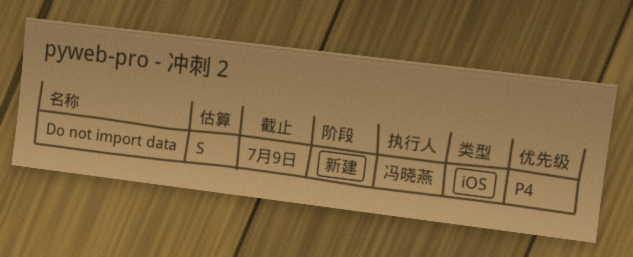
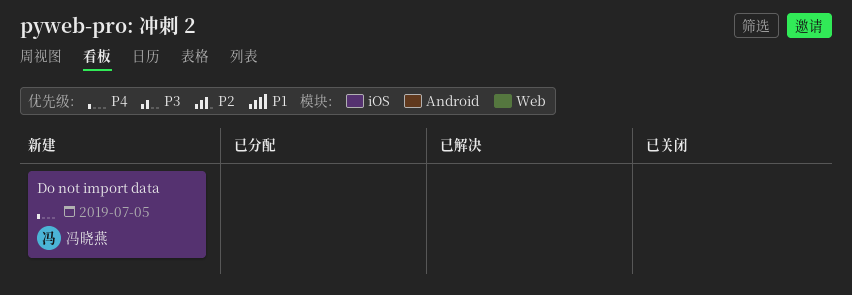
Do not import data, due: Jul 9 -> Jul 5

